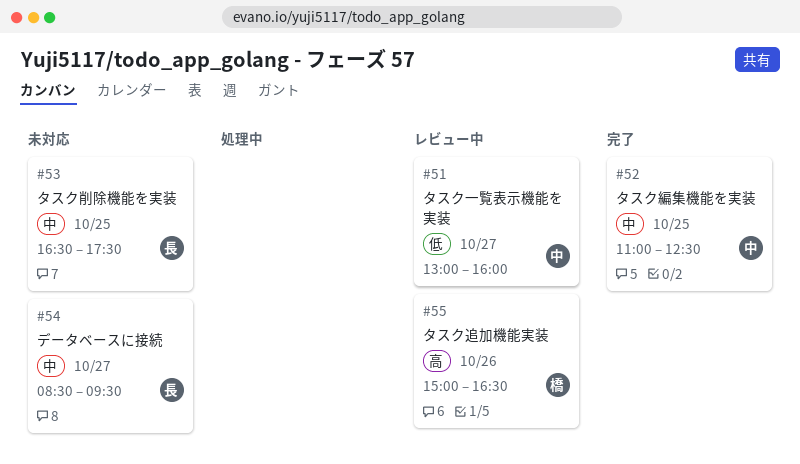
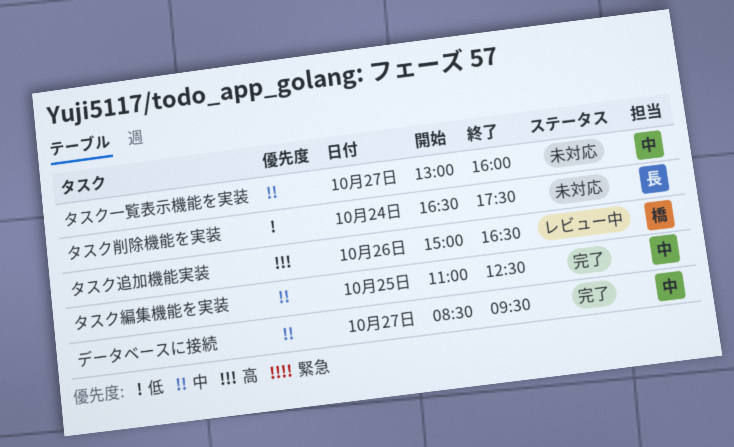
タスク一覧表示機能を実装, status: レビュー中 -> 未対応
タスク一覧表示機能を実装, priority: 低 -> 中
タスク削除機能を実装, priority: 中 -> 低
タスク削除機能を実装, day: Oct 25 -> Oct 24
データベースに接続, status: 未対応 -> 完了
データベースに接続, owner: 長 -> 中

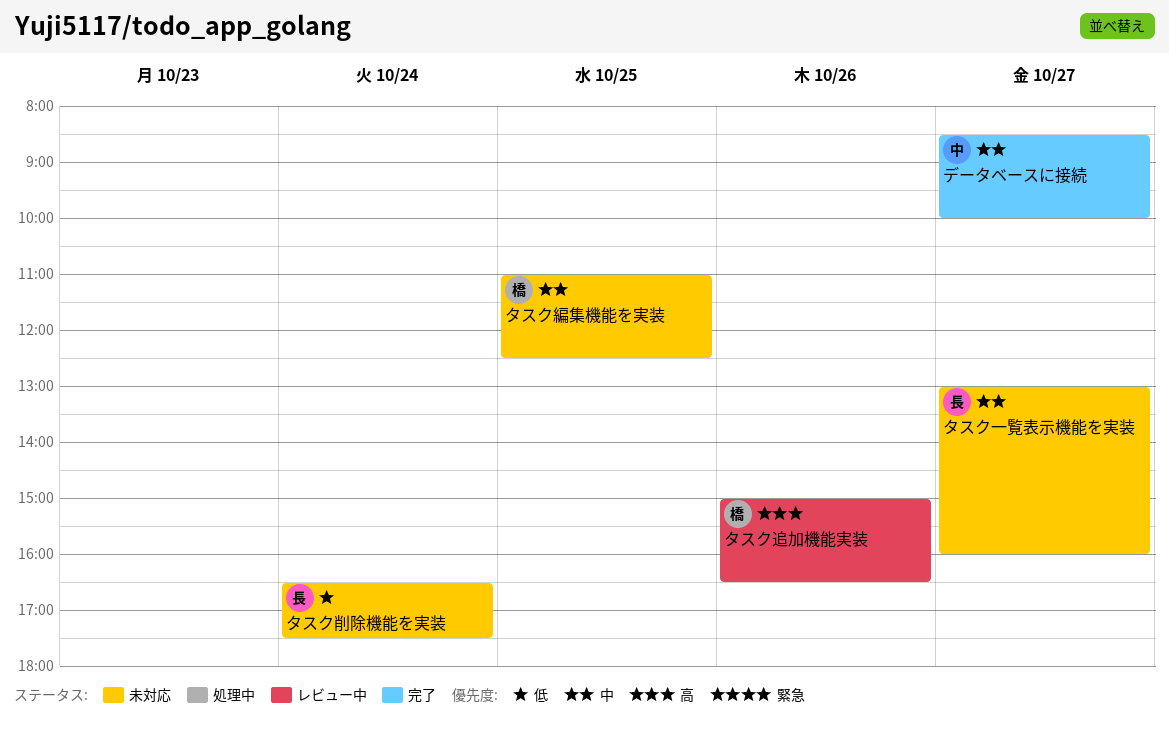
タスク一覧表示機能を実装, owner: 中 -> 長
タスク編集機能を実装, status: 完了 -> 未対応
タスク編集機能を実装, owner: 中 -> 橋
データベースに接続, ends: 09:30 -> 10:00

